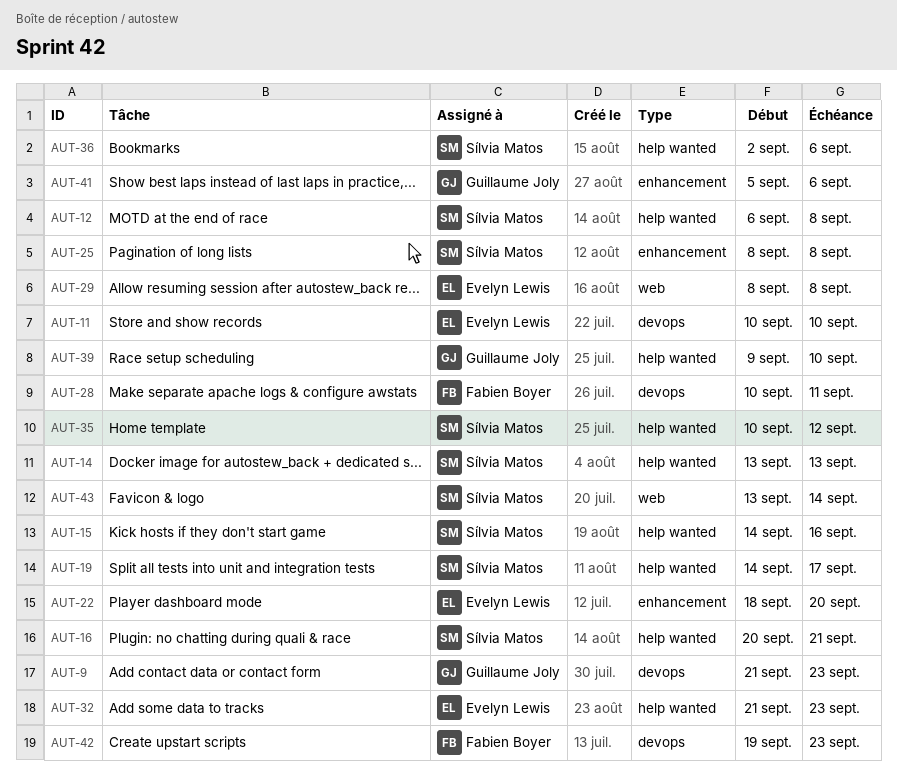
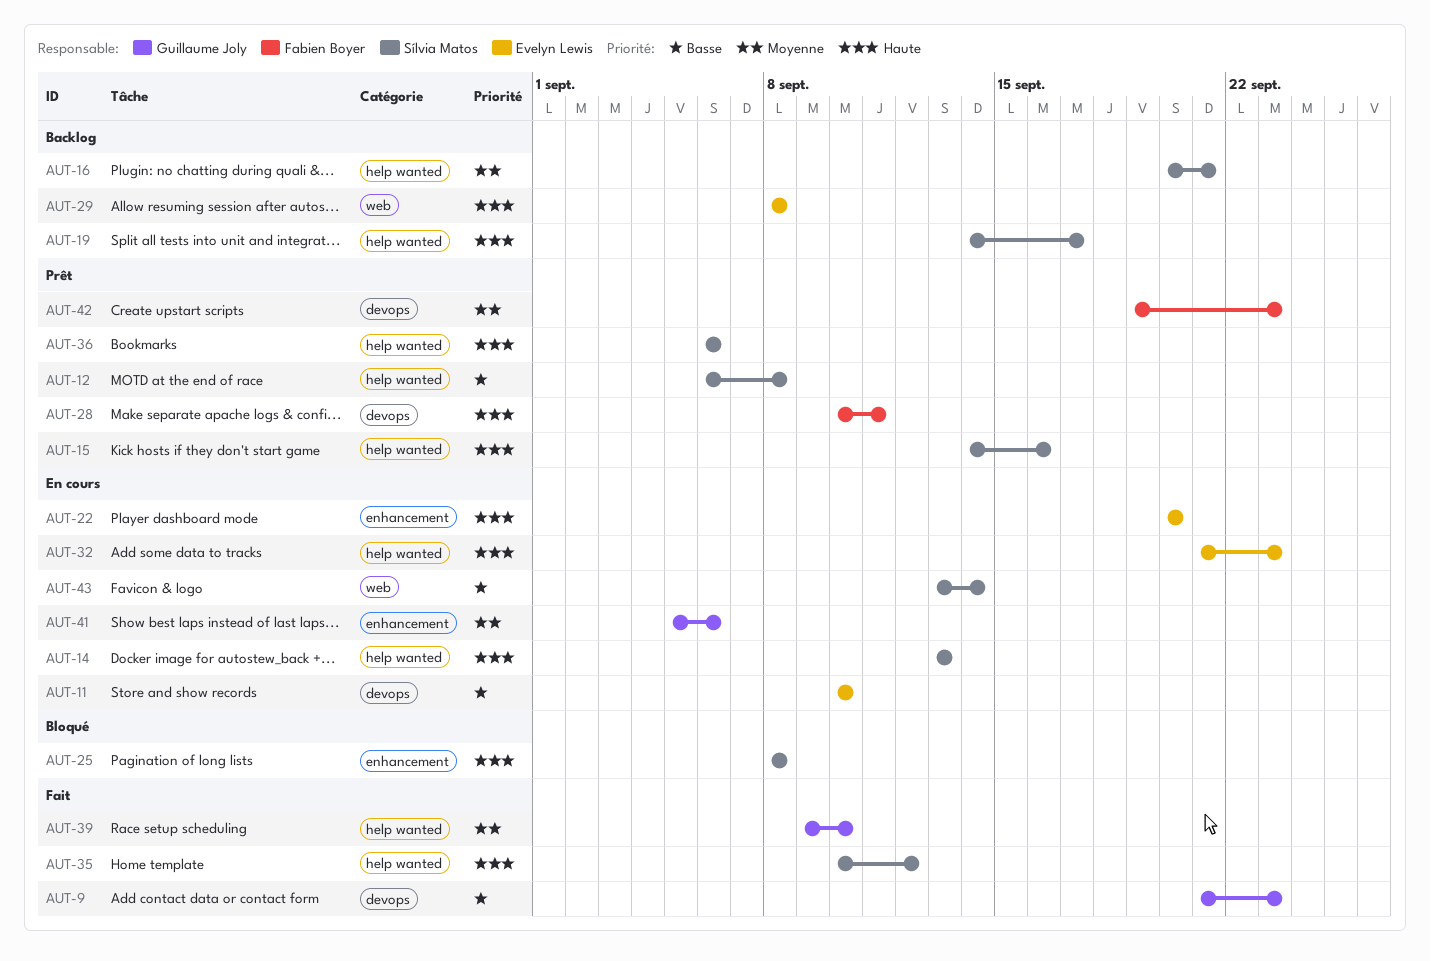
AUT-22, start: Sep 18 -> Sep 20
AUT-36, start: Sep 2 -> Sep 6

